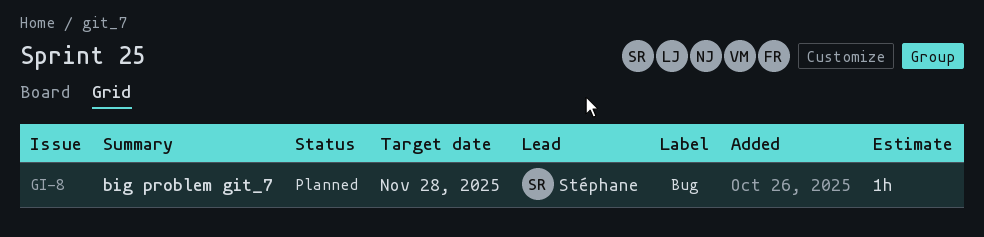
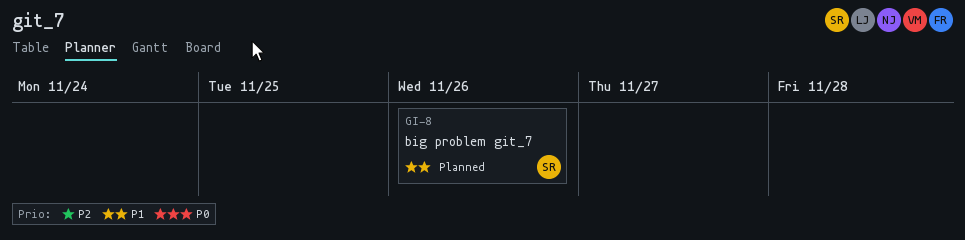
GI-8, due: Nov 28 -> Nov 26

